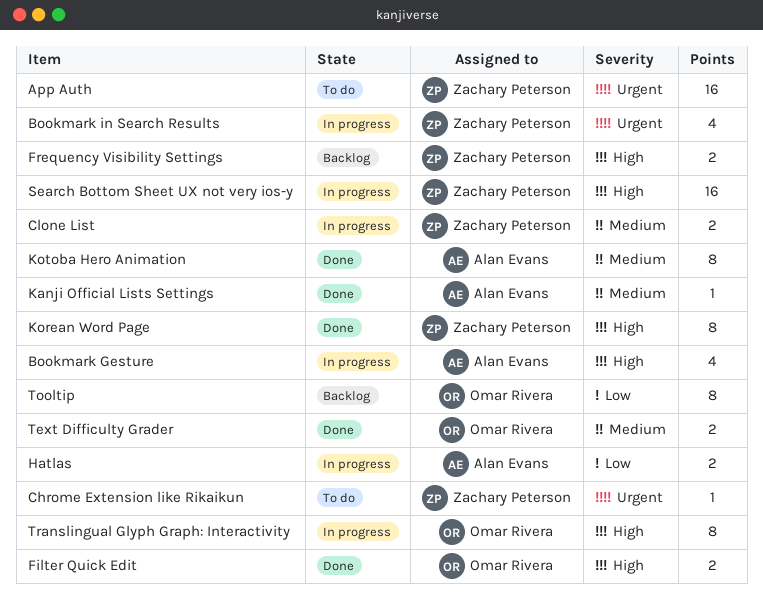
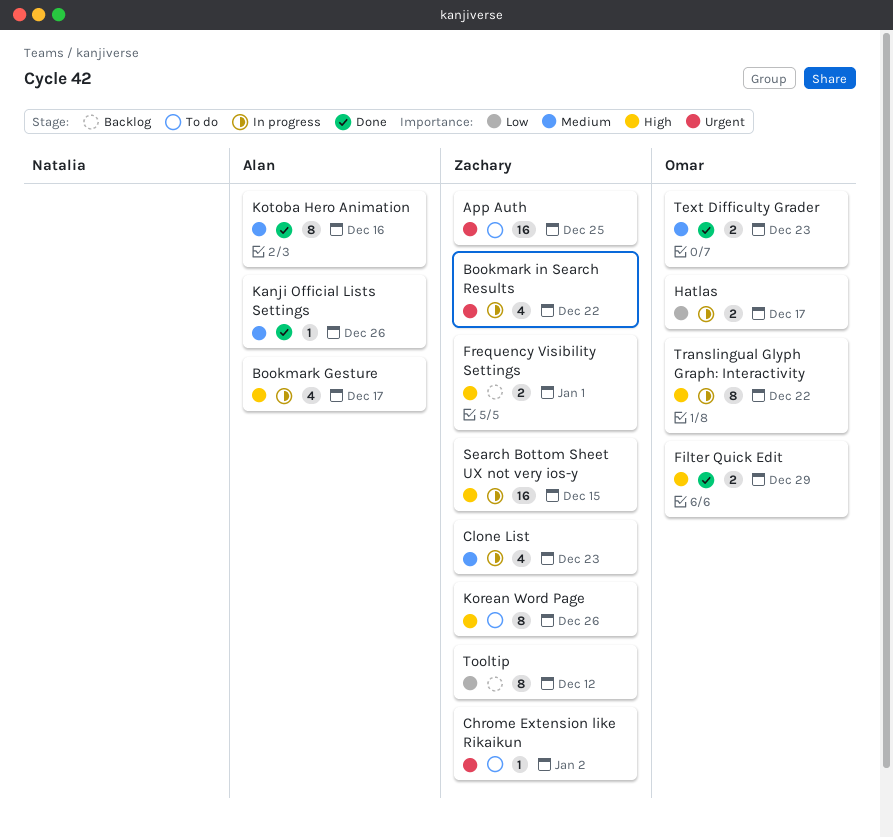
Clone List, estimate: 2 -> 4
Hatlas, owner: Alan Evans -> Omar Rivera
Korean Word Page, status: Done -> To do
Tooltip, owner: Omar Rivera -> Zachary Peterson

